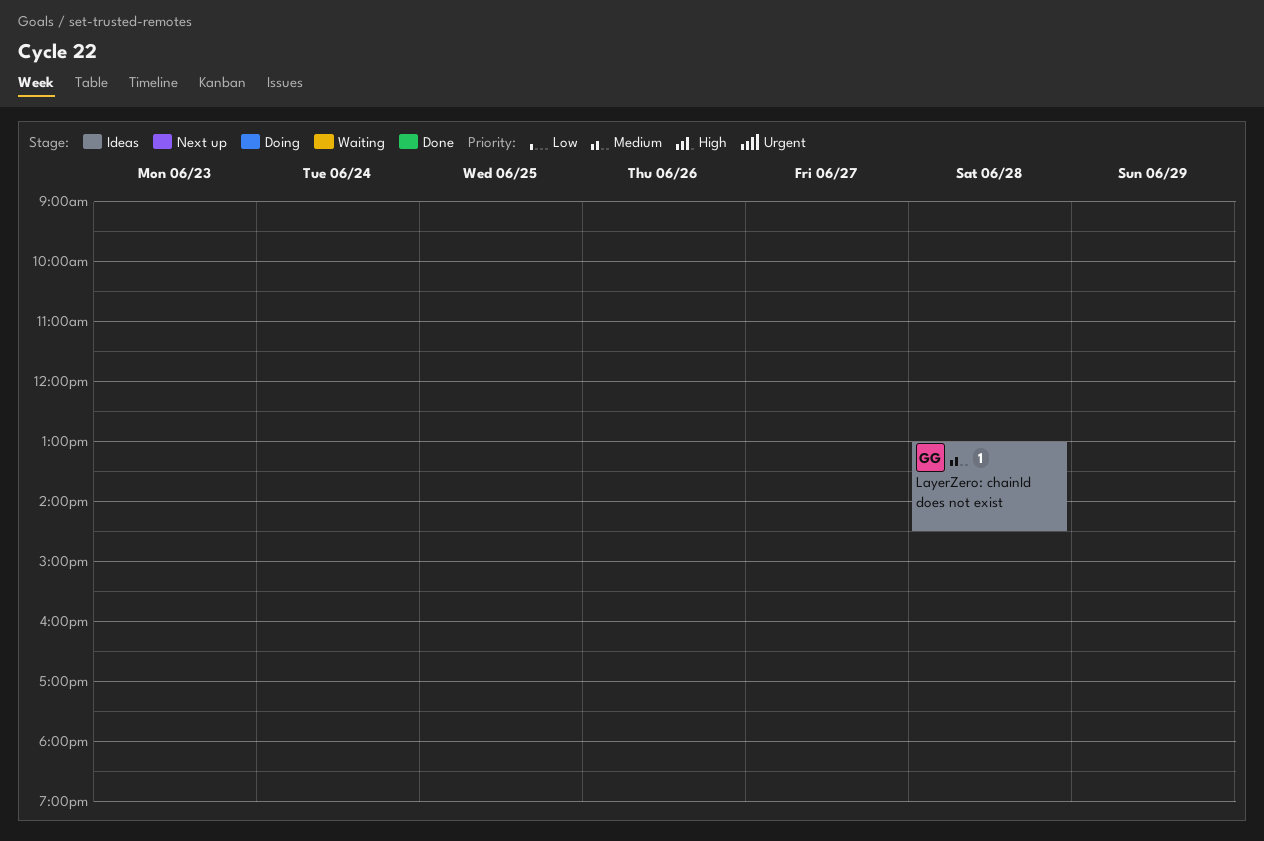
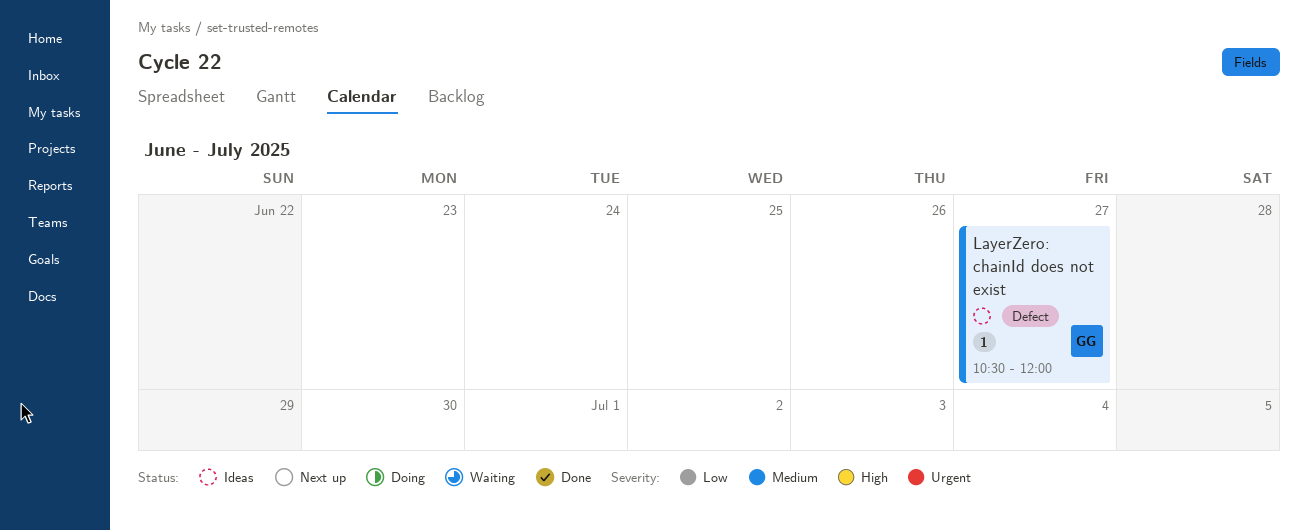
LayerZero: chainId does not exist, day: Jun 28 -> Jun 27
LayerZero: chainId does not exist, begins: 13:00 -> 10:30
LayerZero: chainId does not exist, ends: 14:30 -> 12:00

